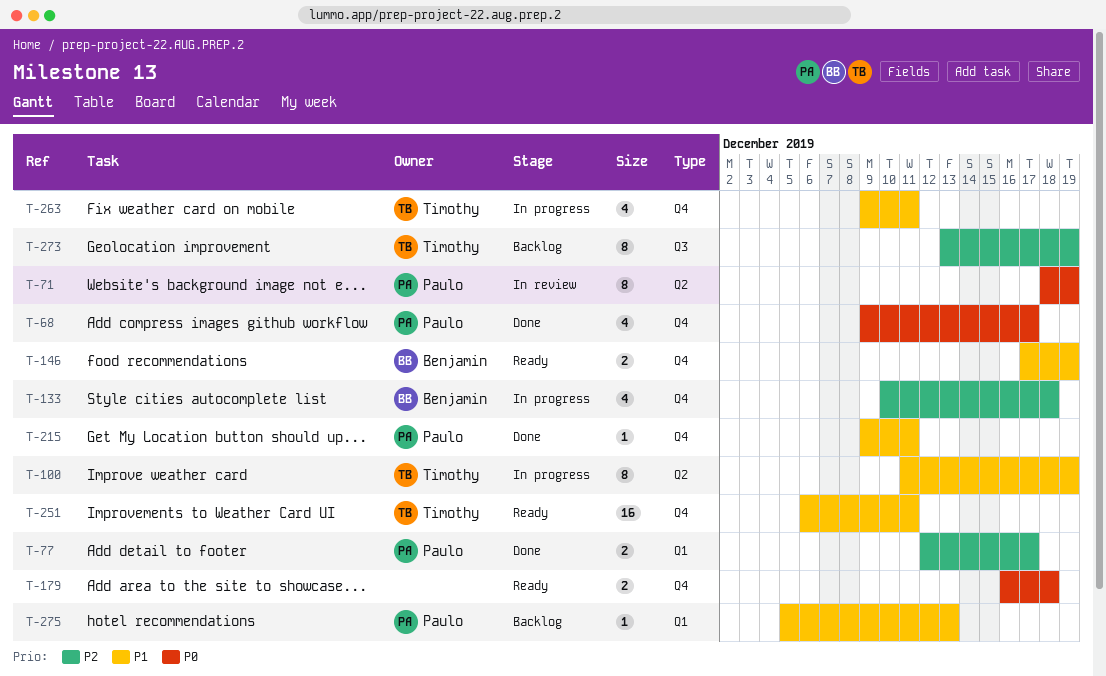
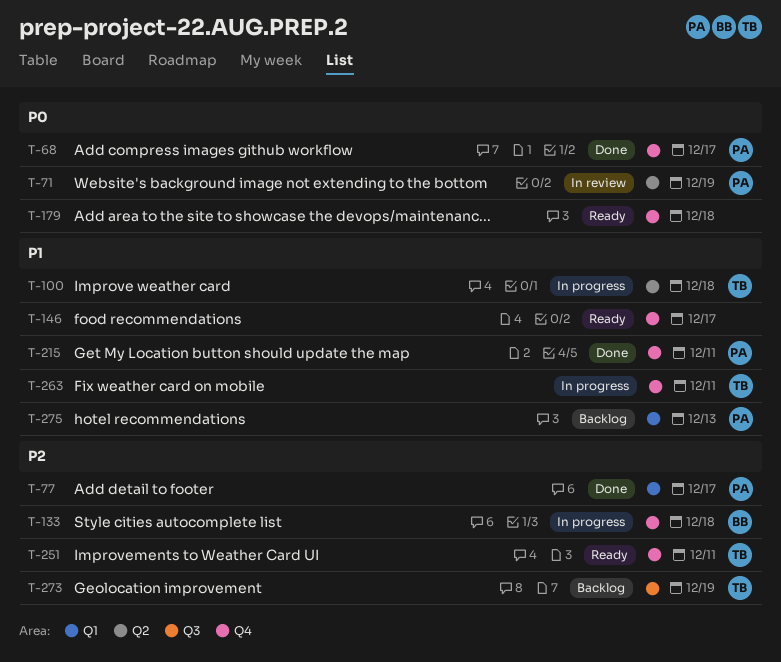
T-100, due: Dec 19 -> Dec 18
T-146, owner: Benjamin -> none
T-146, due: Dec 19 -> Dec 17
T-251, priority: P1 -> P2

